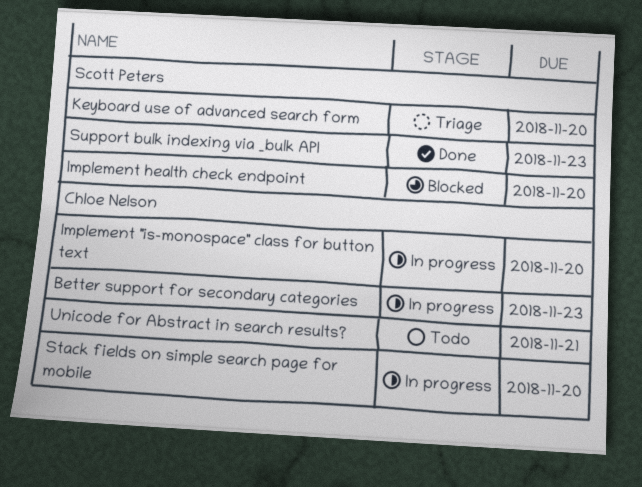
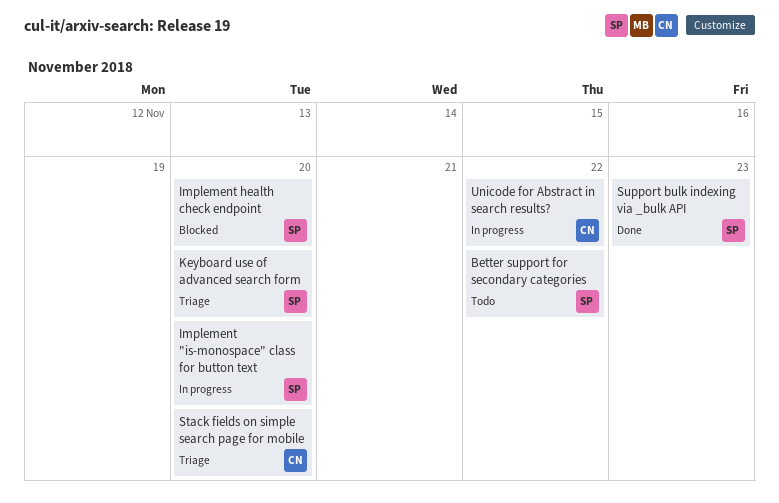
Better support for secondary categories, status: In progress -> Todo
Better support for secondary categories, owner: Chloe Nelson -> Scott Peters
Better support for secondary categories, due: Nov 23 -> Nov 22
Implement "is-monospace" class for button text, owner: Chloe Nelson -> Scott Peters
Stack fields on simple search page for mobile, status: In progress -> Triage
Unicode for Abstract in search results?, status: Todo -> In progress
Unicode for Abstract in search results?, due: Nov 21 -> Nov 22

